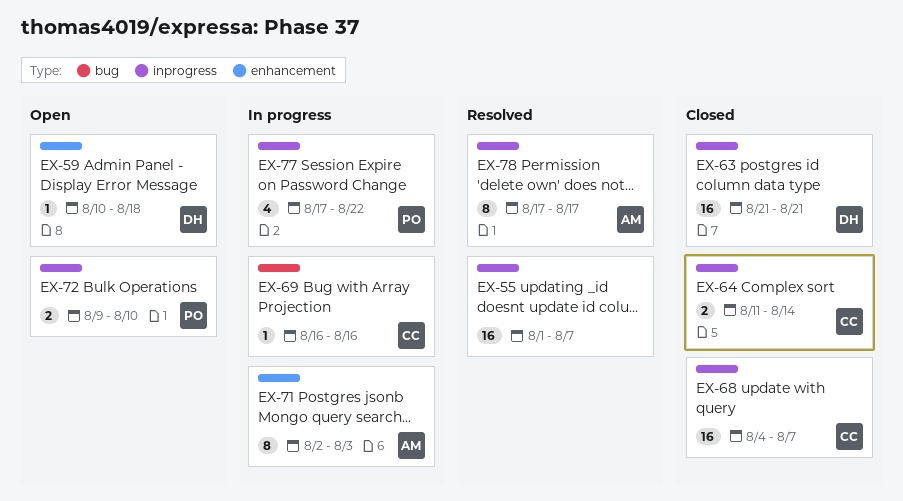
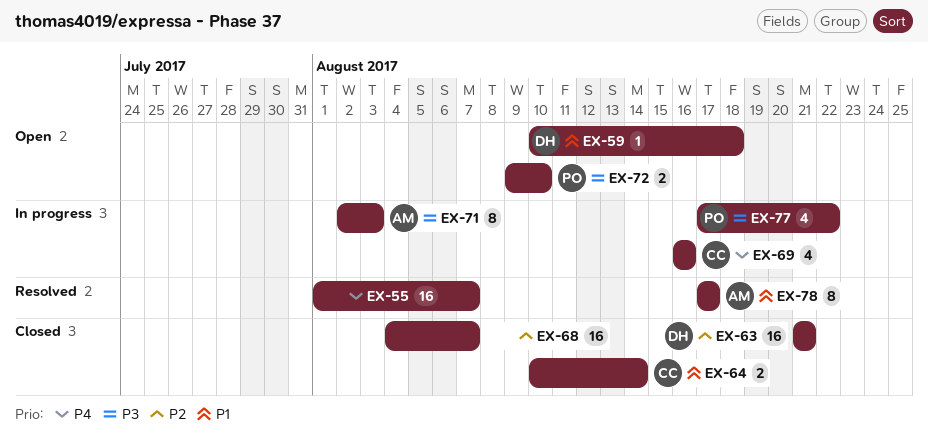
EX-64, start: Aug 11 -> Aug 10
EX-68, owner: CC -> none
EX-69, estimate: 1 -> 4

